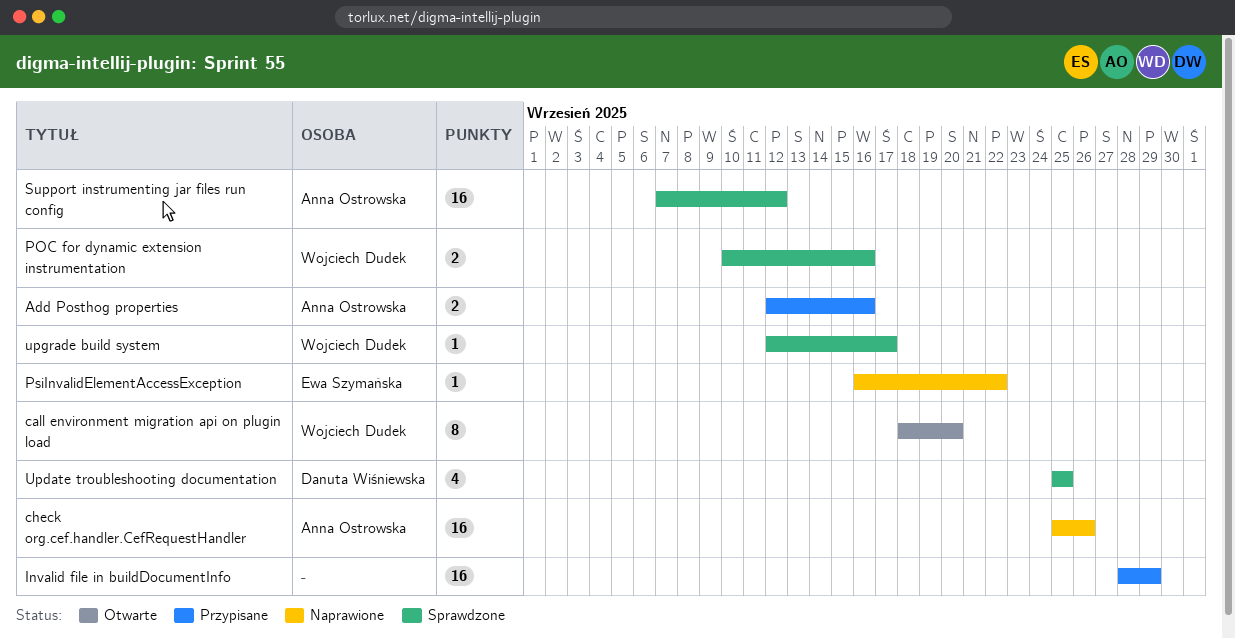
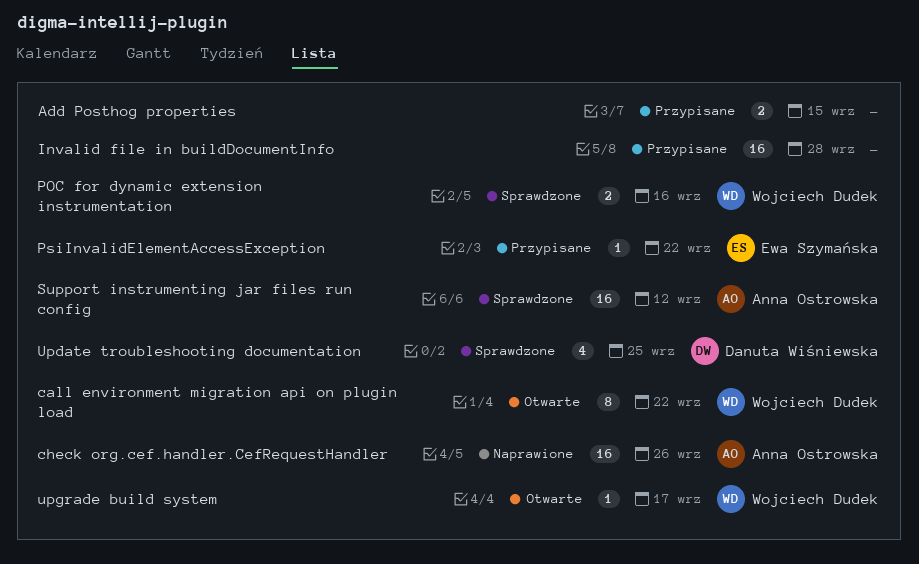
Add Posthog properties, owner: Anna Ostrowska -> none
Add Posthog properties, due: Sep 16 -> Sep 15
call environment migration api on plugin load, due: Sep 20 -> Sep 22
Invalid file in buildDocumentInfo, due: Sep 29 -> Sep 28
PsiInvalidElementAccessException, status: Naprawione -> Przypisane
upgrade build system, status: Sprawdzone -> Otwarte

